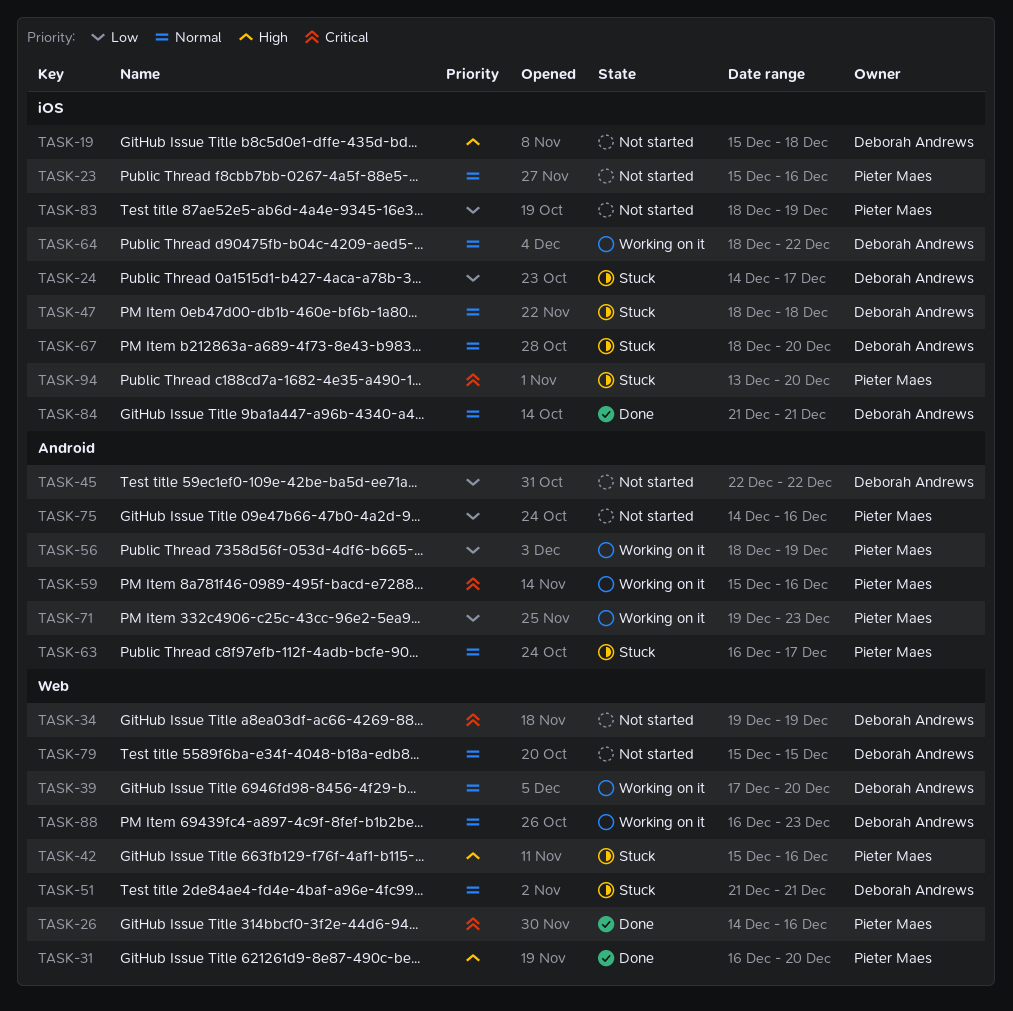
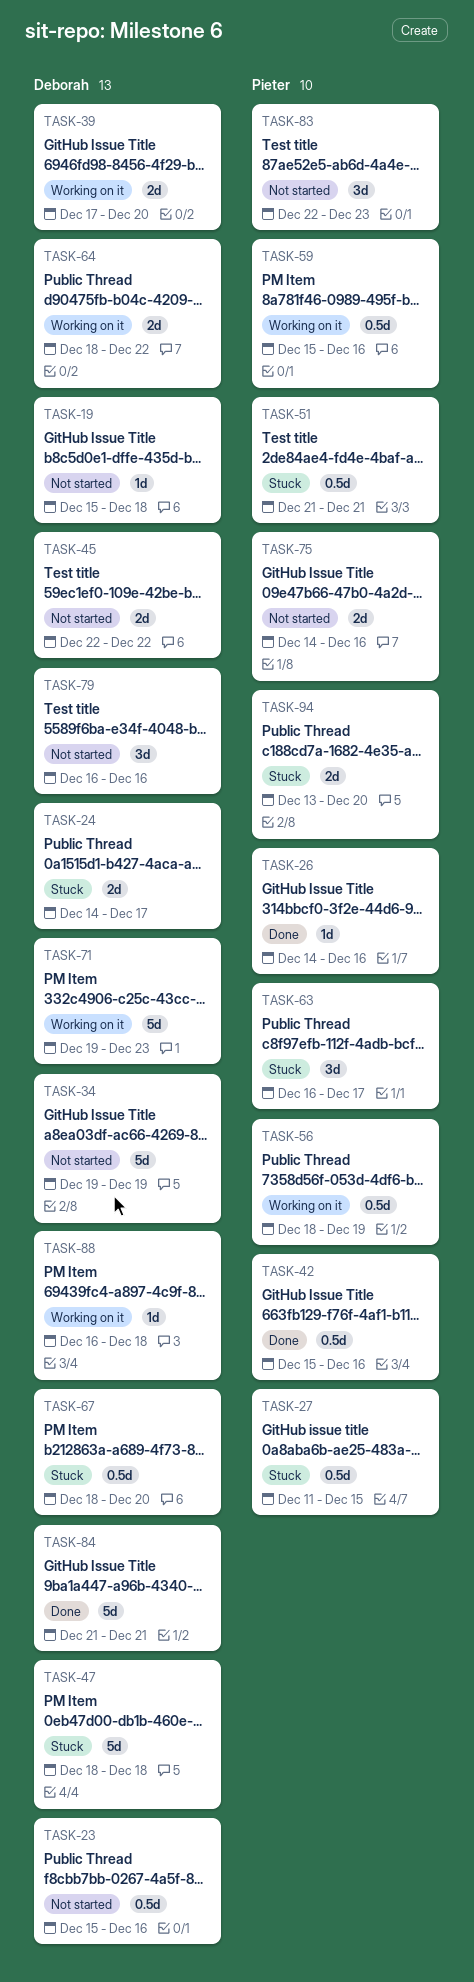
TASK-23, owner: Pieter Maes -> Deborah Andrews
TASK-27: none -> present
TASK-31: present -> none
TASK-42, status: Stuck -> Done
TASK-51, owner: Deborah Andrews -> Pieter Maes
TASK-71, owner: Pieter Maes -> Deborah Andrews
TASK-79, start: Dec 15 -> Dec 16
TASK-79, due: Dec 15 -> Dec 16
TASK-83, start: Dec 18 -> Dec 22
TASK-83, due: Dec 19 -> Dec 23
TASK-88, due: Dec 23 -> Dec 18

